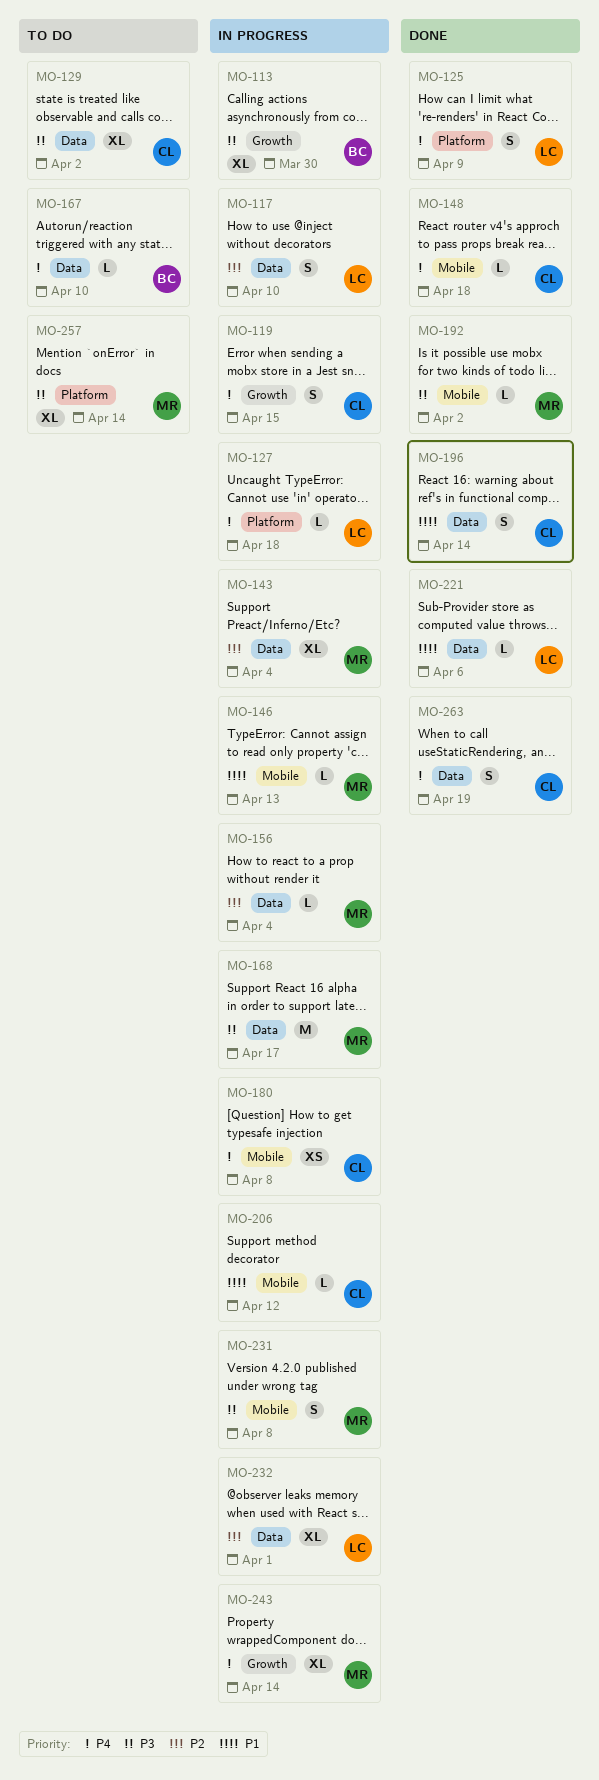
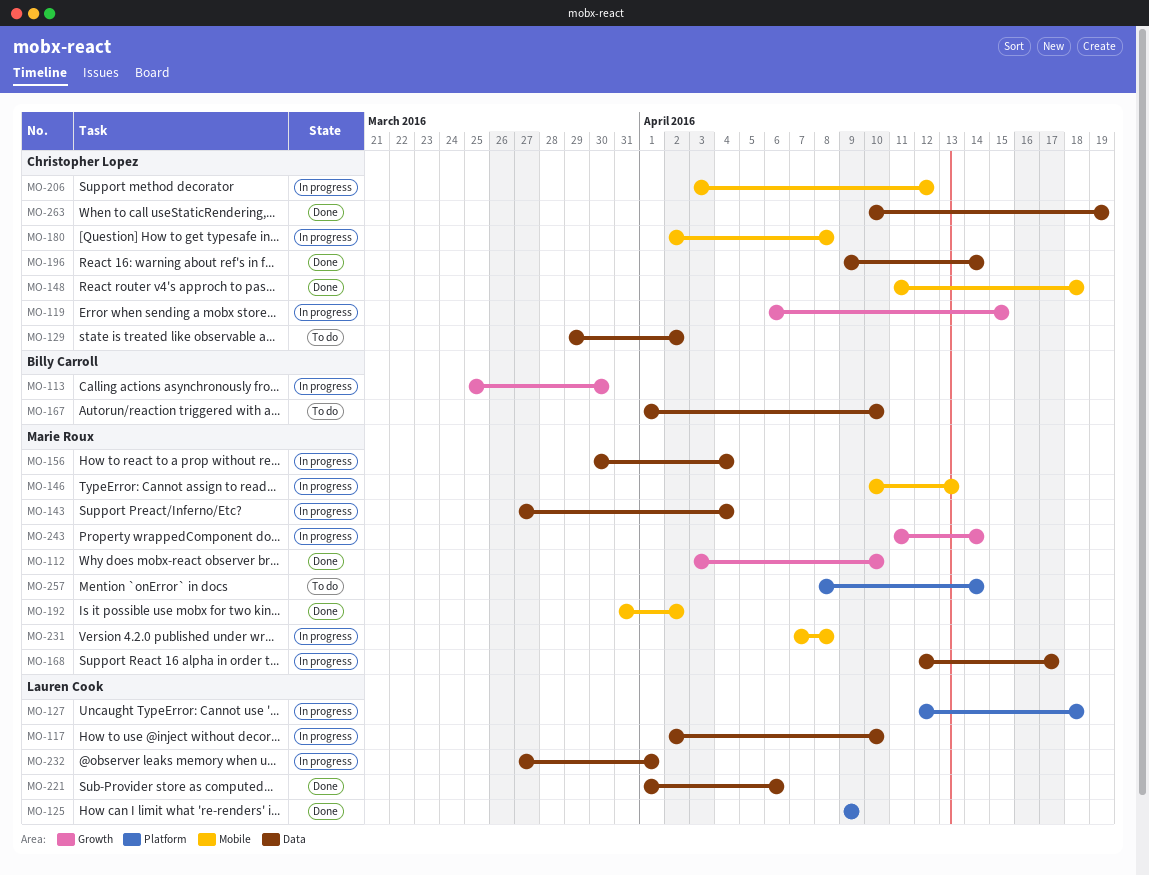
MO-112: none -> present

